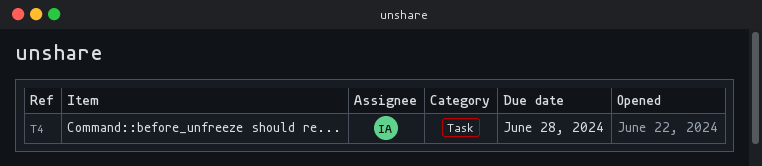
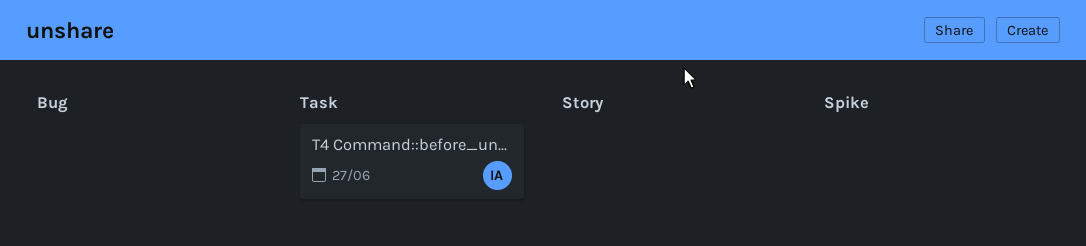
T4, due: Jun 28 -> Jun 27

